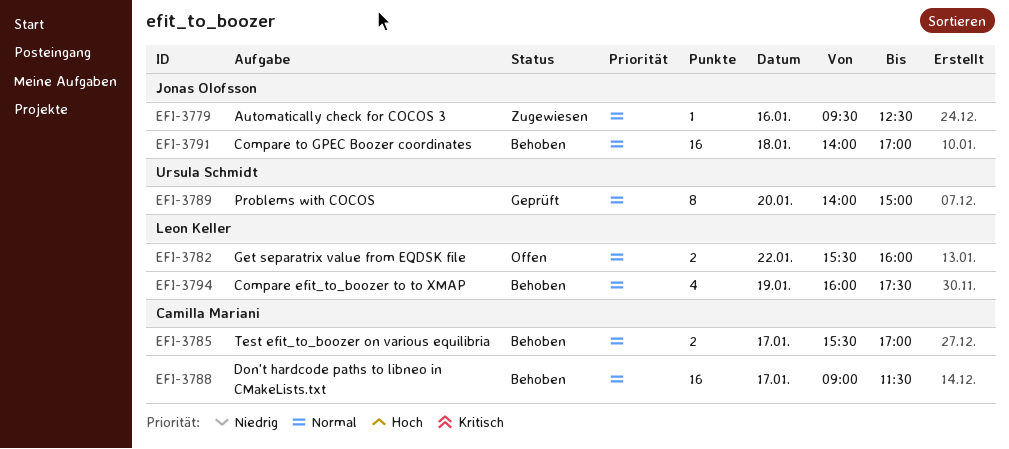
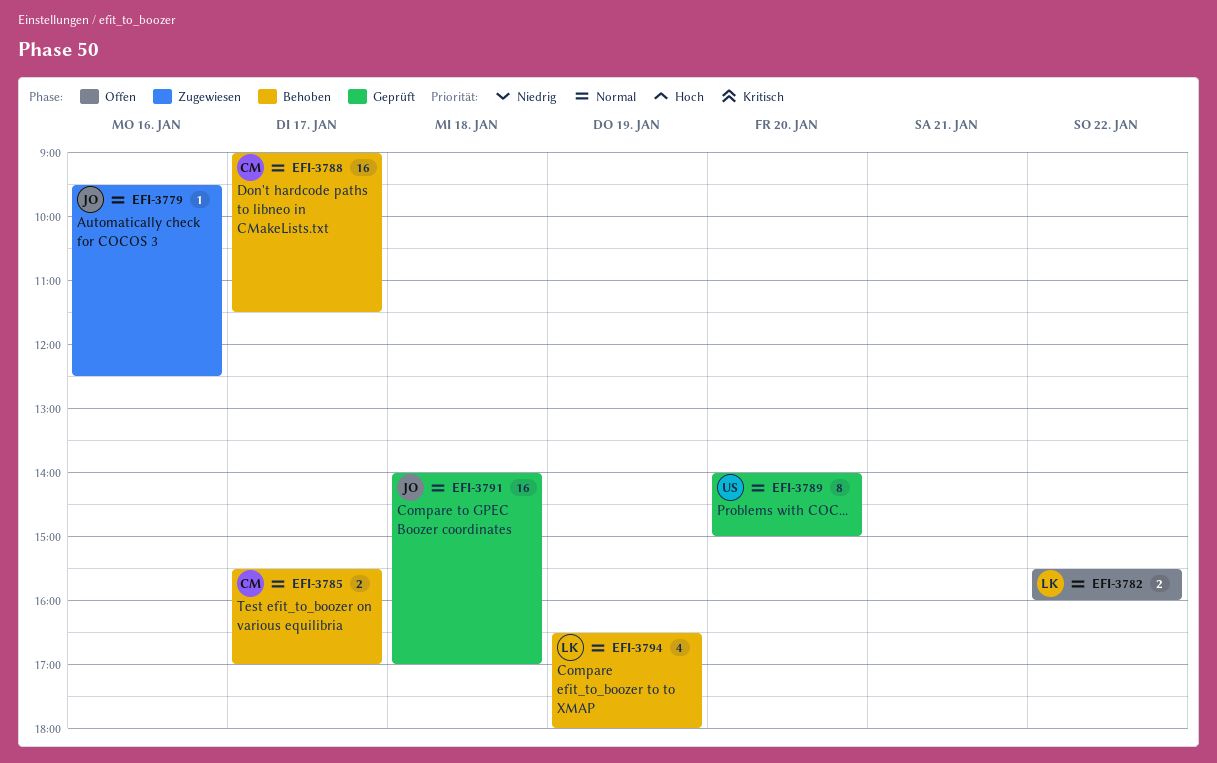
EFI-3791, status: Behoben -> Geprüft
EFI-3794, begins: 16:00 -> 16:30
EFI-3794, ends: 17:30 -> 18:00

